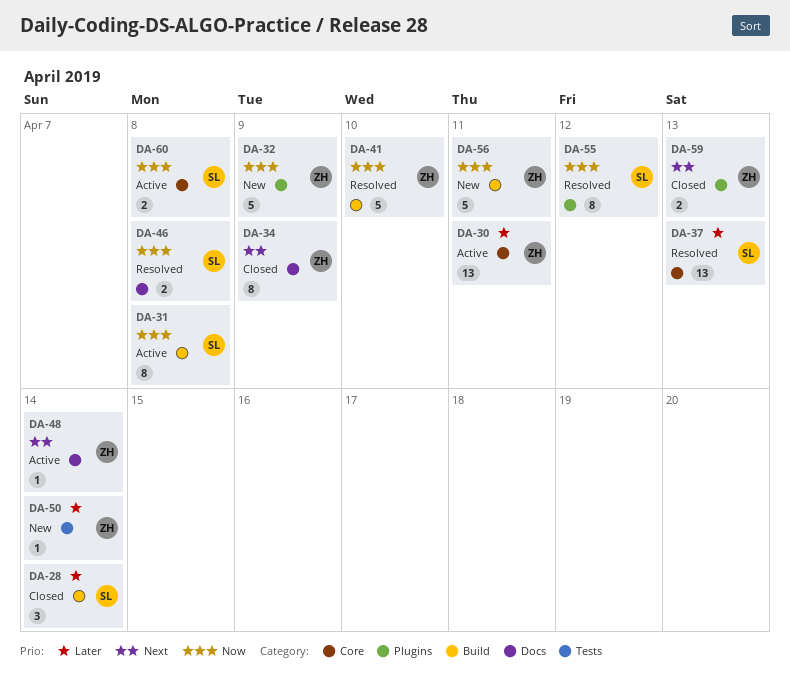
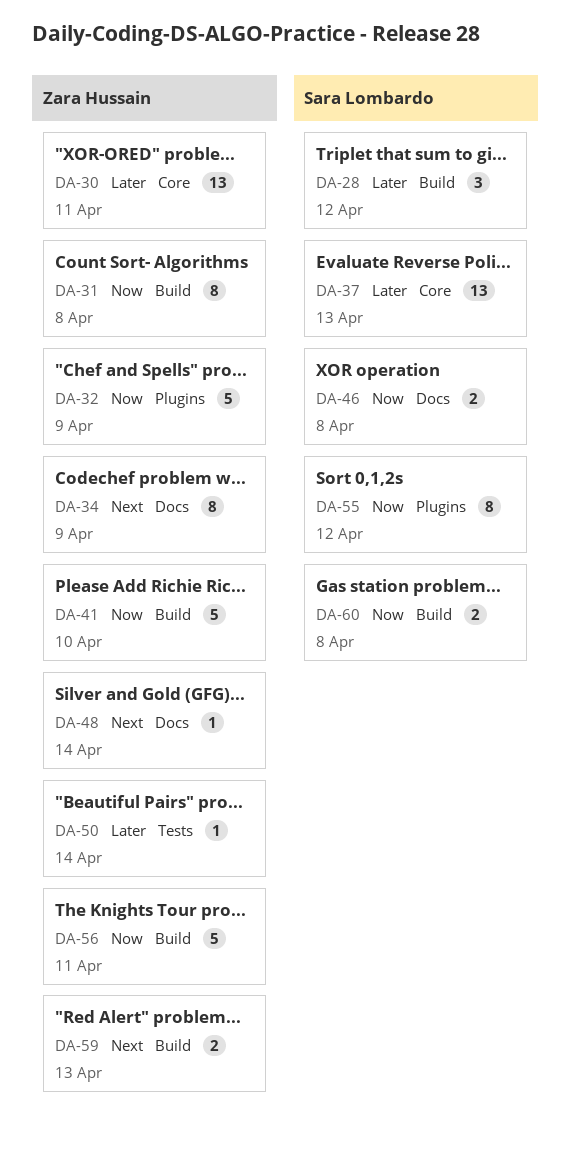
DA-28, day: Apr 14 -> Apr 12
DA-31, owner: Sara Lombardo -> Zara Hussain
DA-59, label: Plugins -> Build
DA-60, label: Core -> Build

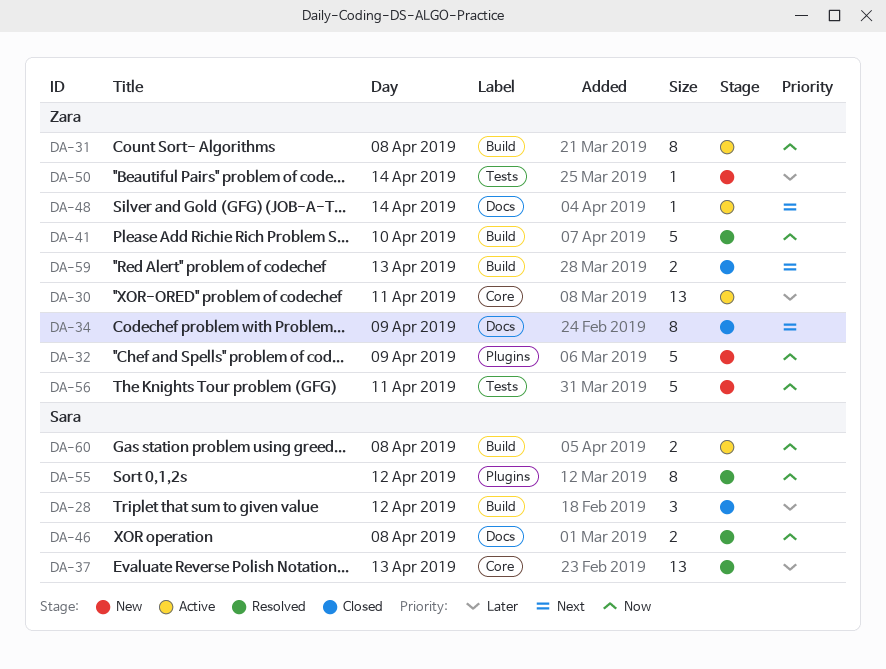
DA-56, label: Build -> Tests

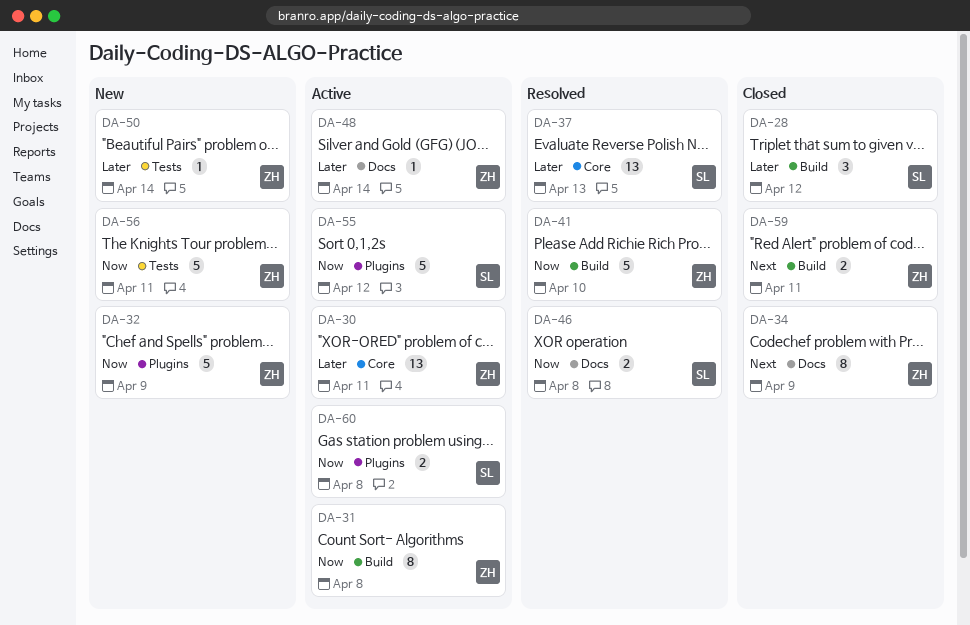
DA-48, priority: Next -> Later
DA-55, status: Resolved -> Active
DA-55, estimate: 8 -> 5
DA-59, day: Apr 13 -> Apr 11
DA-60, label: Build -> Plugins

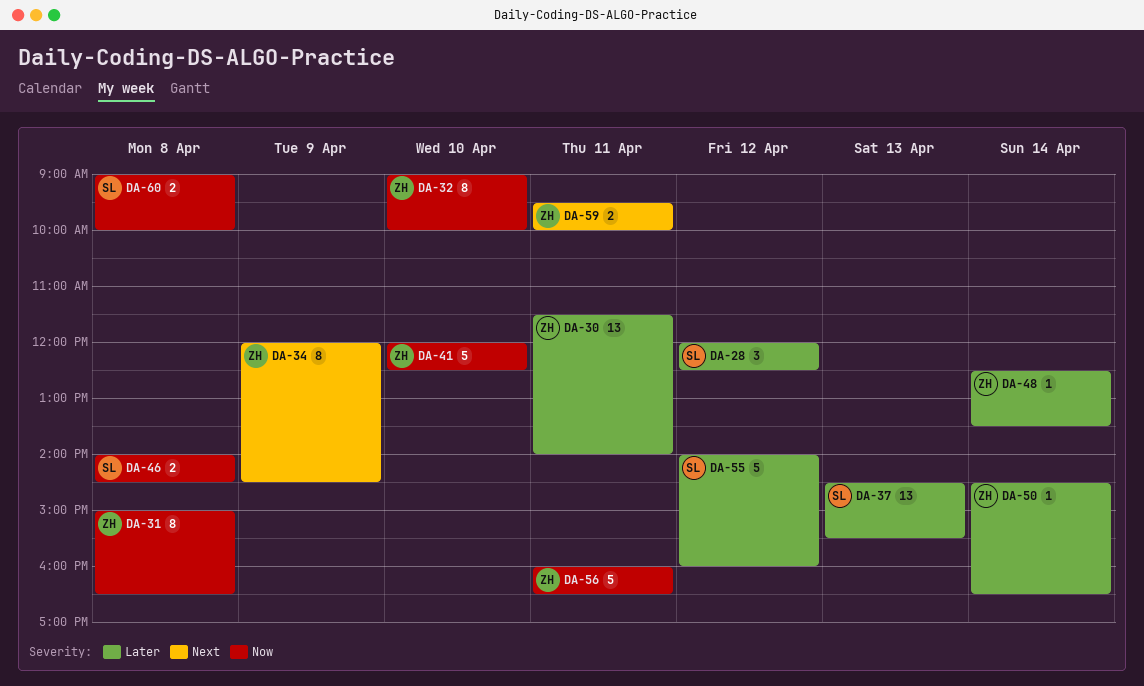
DA-32, estimate: 5 -> 8
DA-32, day: Apr 9 -> Apr 10
DA-55, priority: Now -> Later

